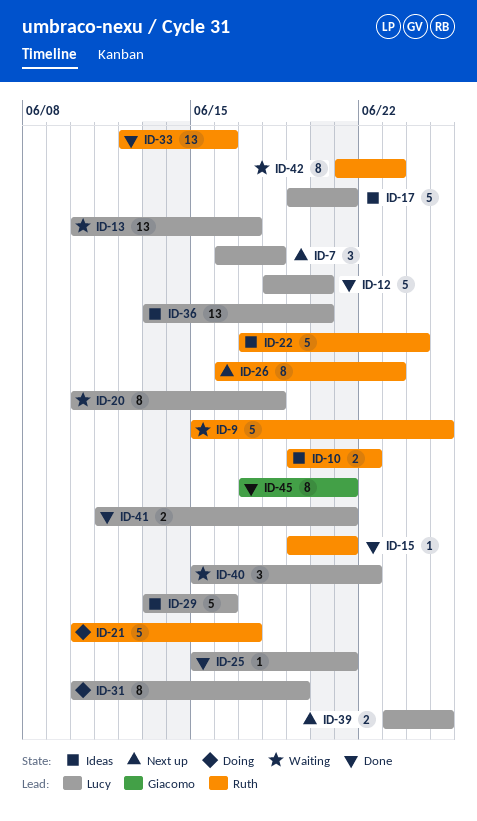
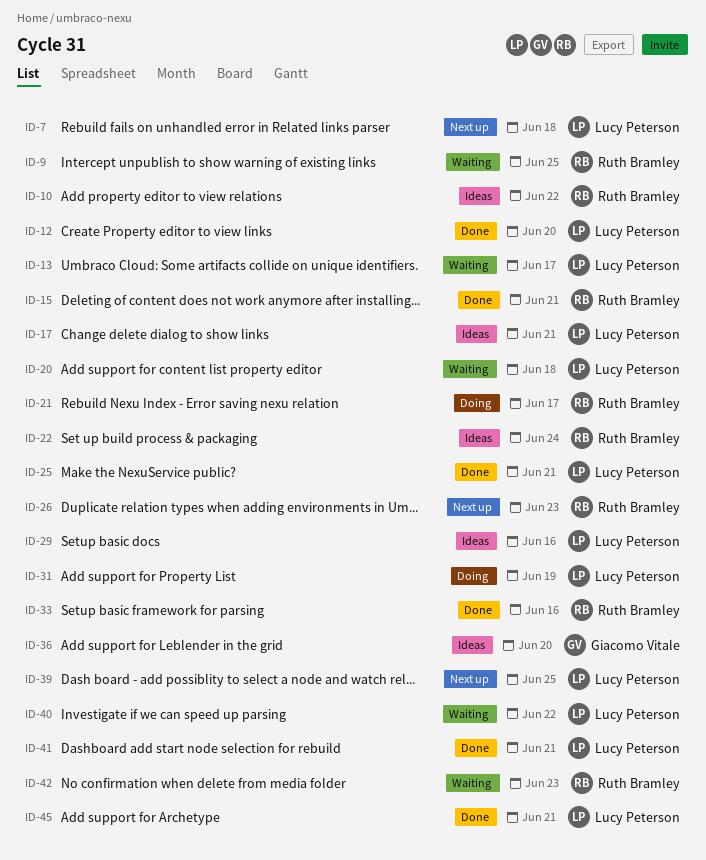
ID-36, owner: Lucy Peterson -> Giacomo Vitale
ID-45, owner: Giacomo Vitale -> Lucy Peterson

